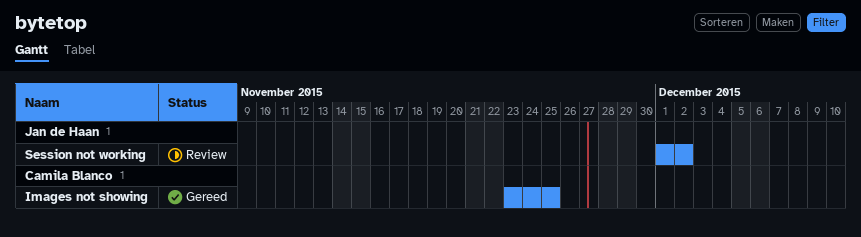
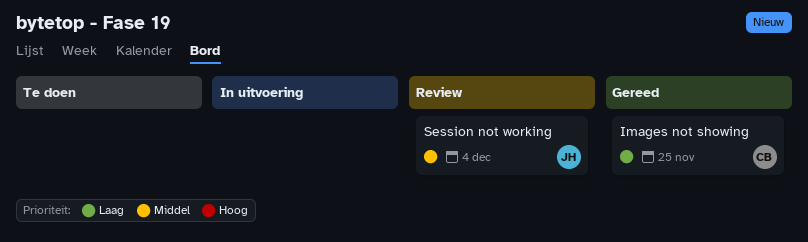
Session not working, due: Dec 2 -> Dec 4

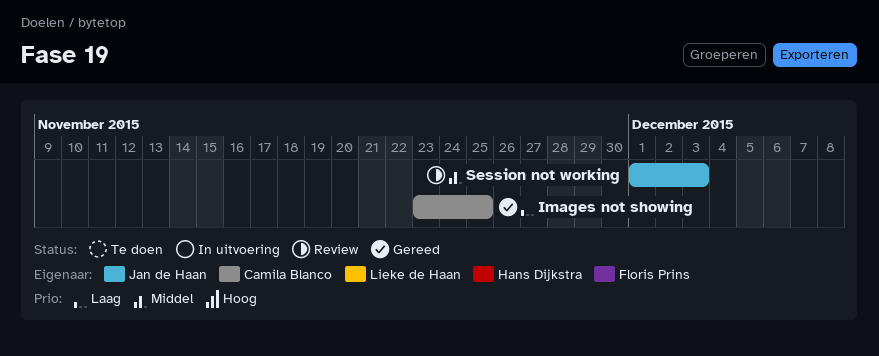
Session not working, due: Dec 4 -> Dec 3

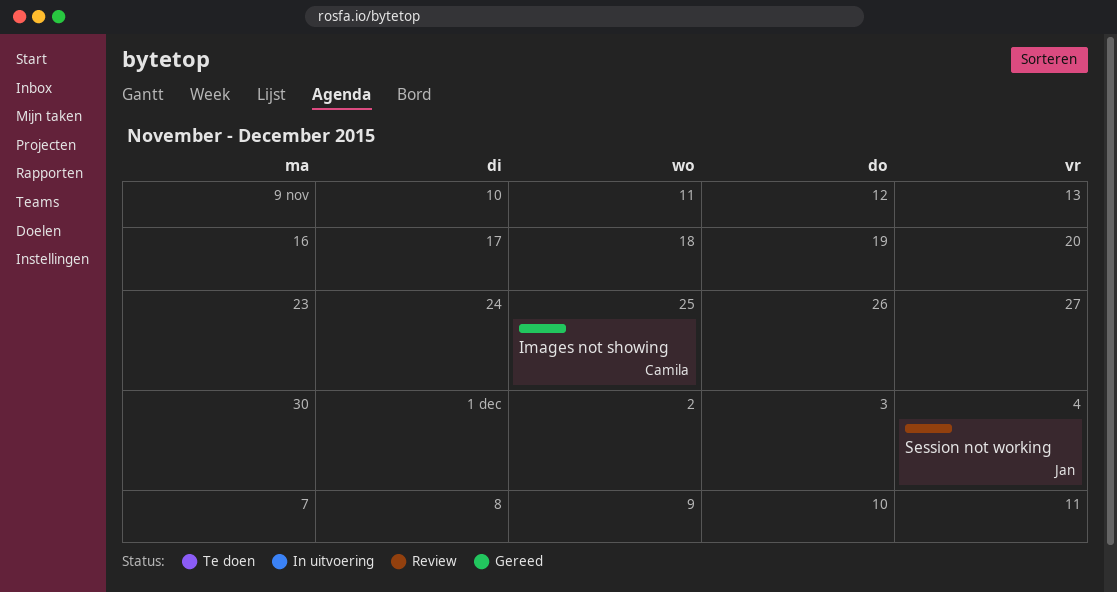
Session not working, due: Dec 3 -> Dec 4

